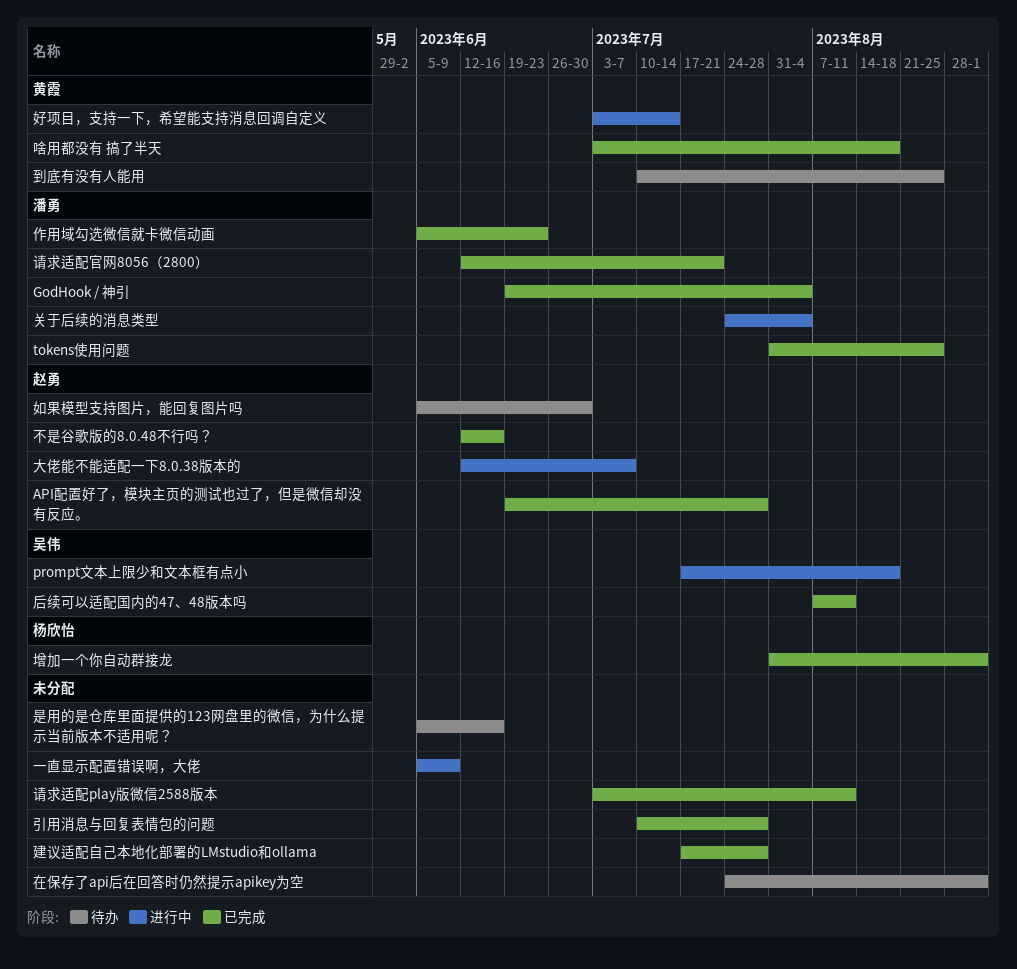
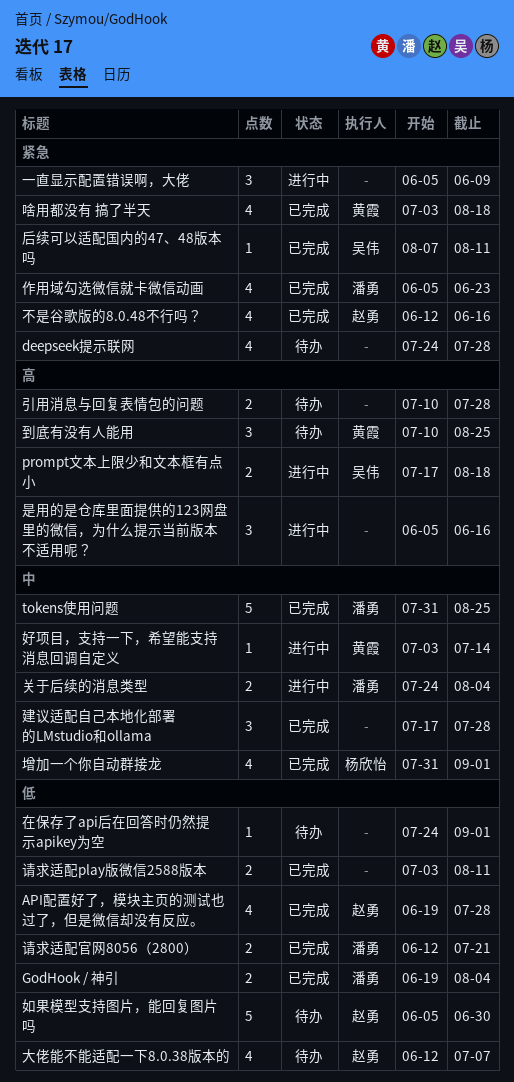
deepseek提示联网: none -> present
大佬能不能适配一下8.0.38版本的, status: 进行中 -> 待办
引用消息与回复表情包的问题, status: 已完成 -> 待办
是用的是仓库里面提供的123网盘里的微信，为什么提示当前版本不适用呢？, status: 待办 -> 进行中

